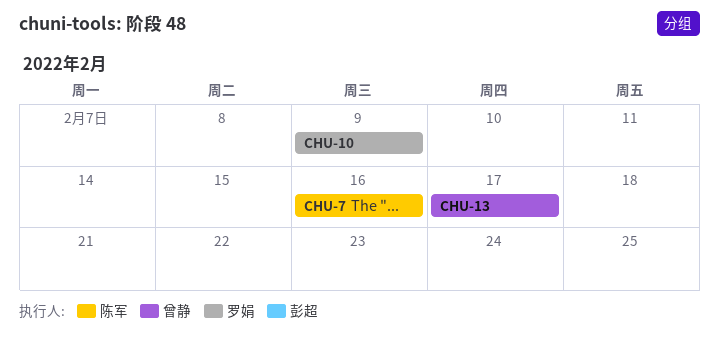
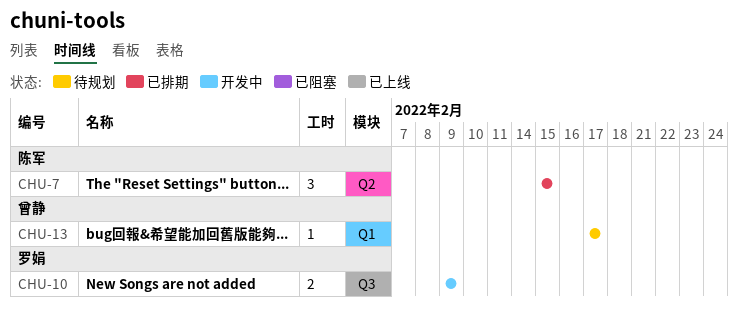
CHU-7, start: Feb 16 -> Feb 15
CHU-7, due: Feb 16 -> Feb 15

